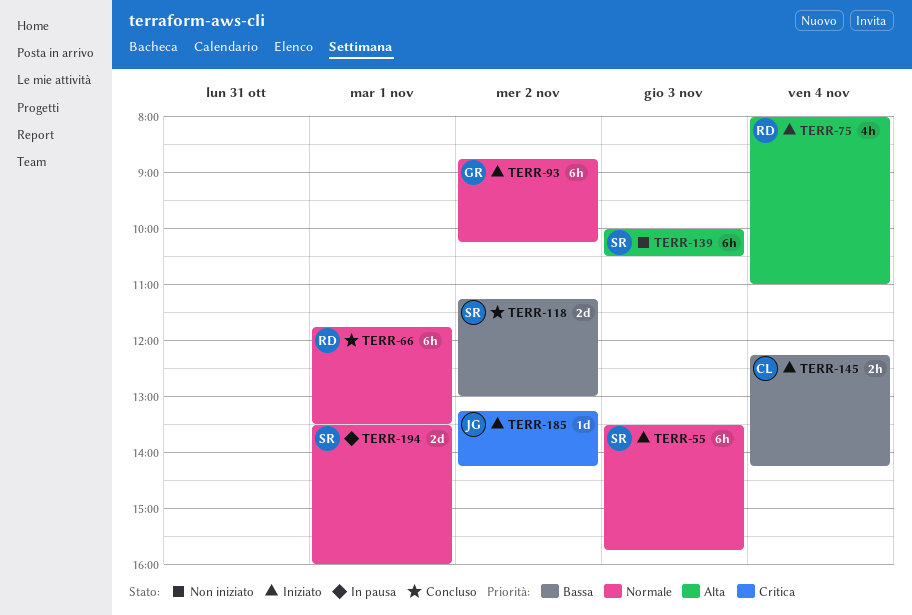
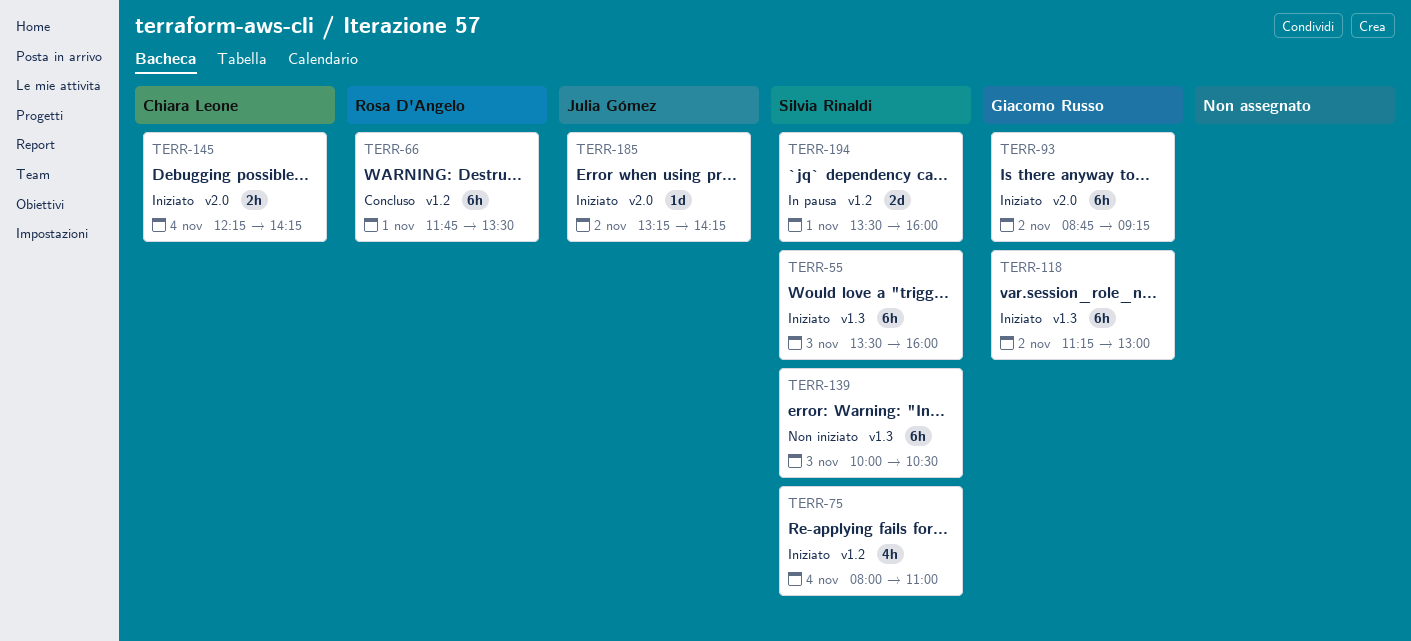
TERR-55, ends: 15:45 -> 16:00
TERR-75, owner: Rosa D'Angelo -> Silvia Rinaldi
TERR-93, ends: 10:15 -> 09:15
TERR-118, status: Concluso -> Iniziato
TERR-118, owner: Silvia Rinaldi -> Giacomo Russo
TERR-118, estimate: 2d -> 6h

